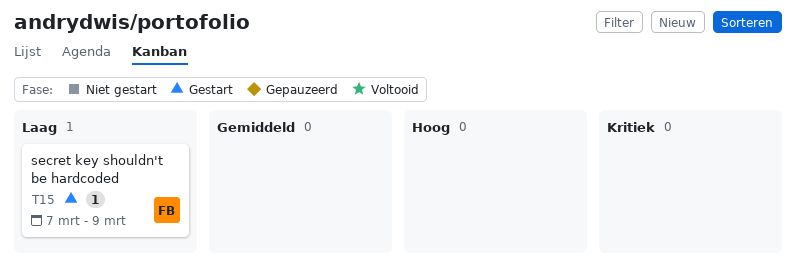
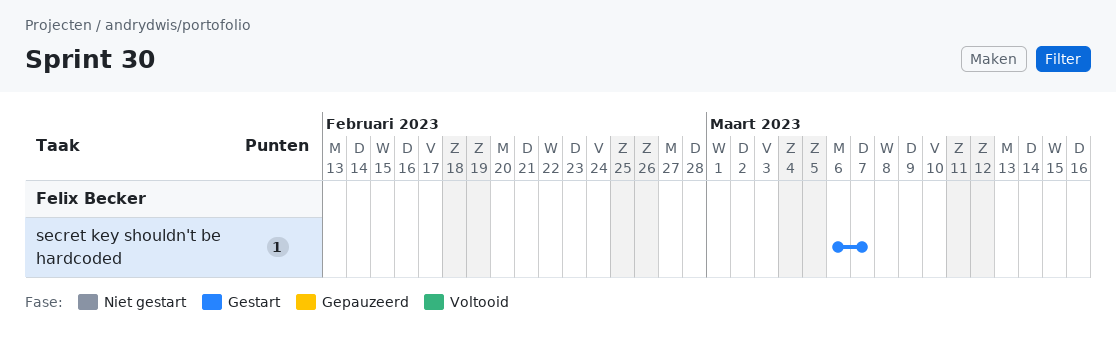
secret key shouldn't be hardcoded, start: Mar 7 -> Mar 6
secret key shouldn't be hardcoded, due: Mar 9 -> Mar 7

